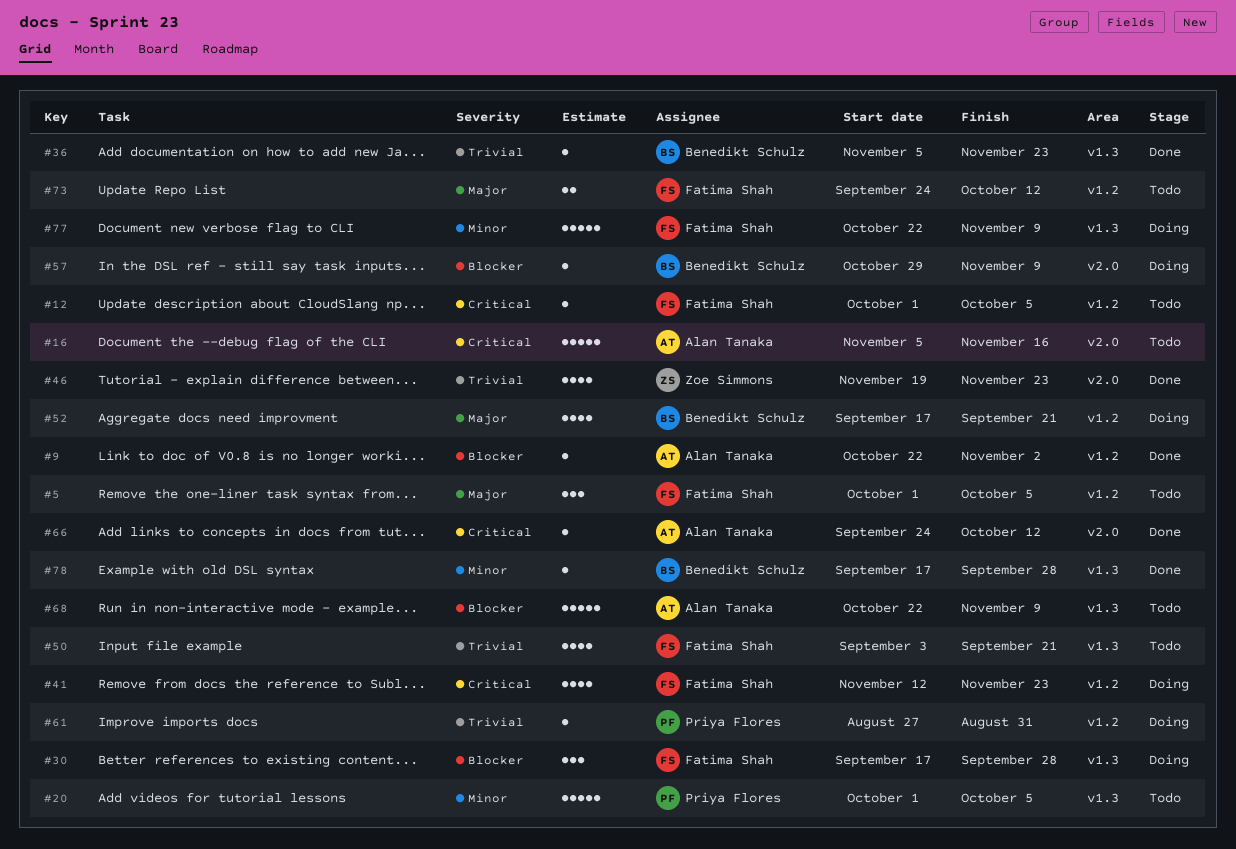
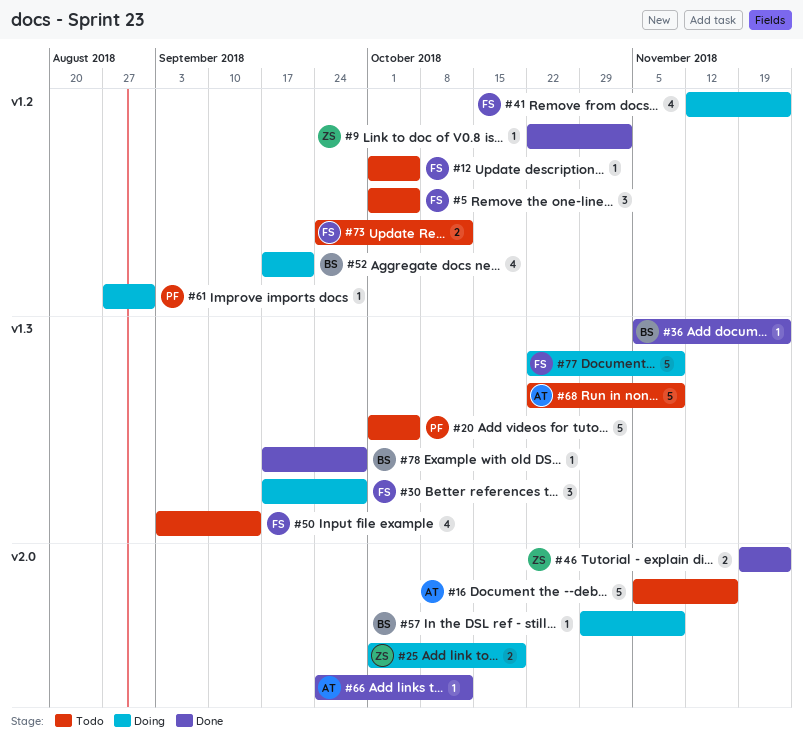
#9, owner: Alan Tanaka -> Zoe Simmons
#25: none -> present
#46, estimate: 4 -> 2
#50, due: Sep 21 -> Sep 14

